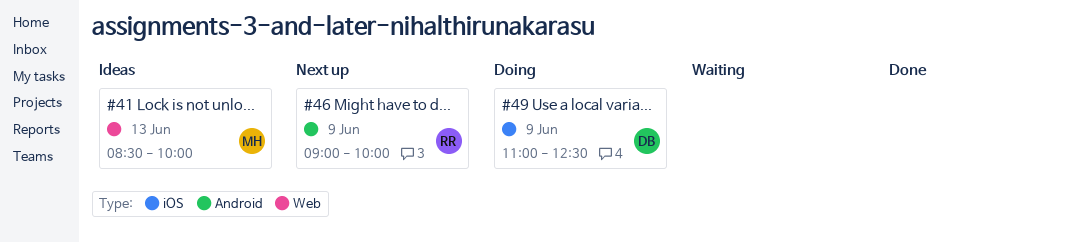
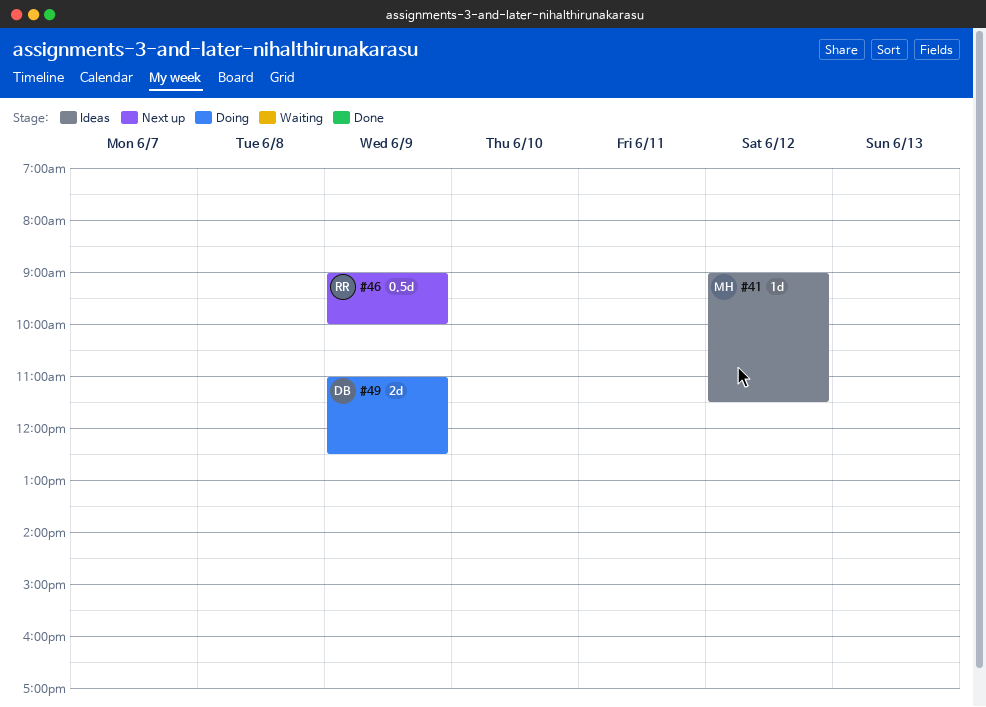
#41, day: Jun 13 -> Jun 12
#41, begins: 08:30 -> 09:00
#41, ends: 10:00 -> 11:30

